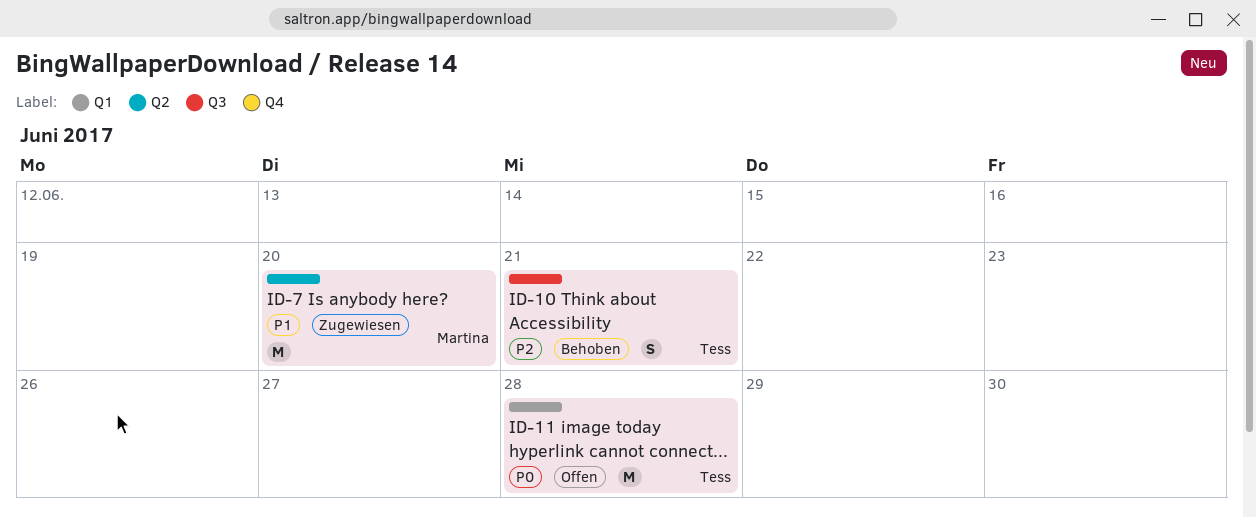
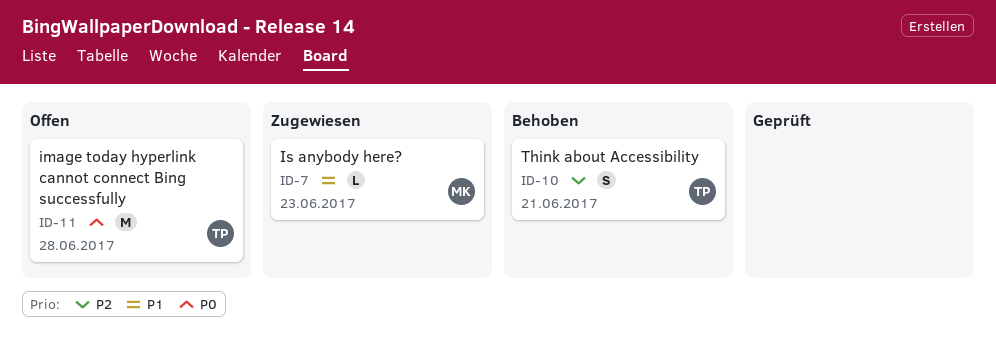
ID-7, estimate: M -> L
ID-7, due: Jun 20 -> Jun 23

